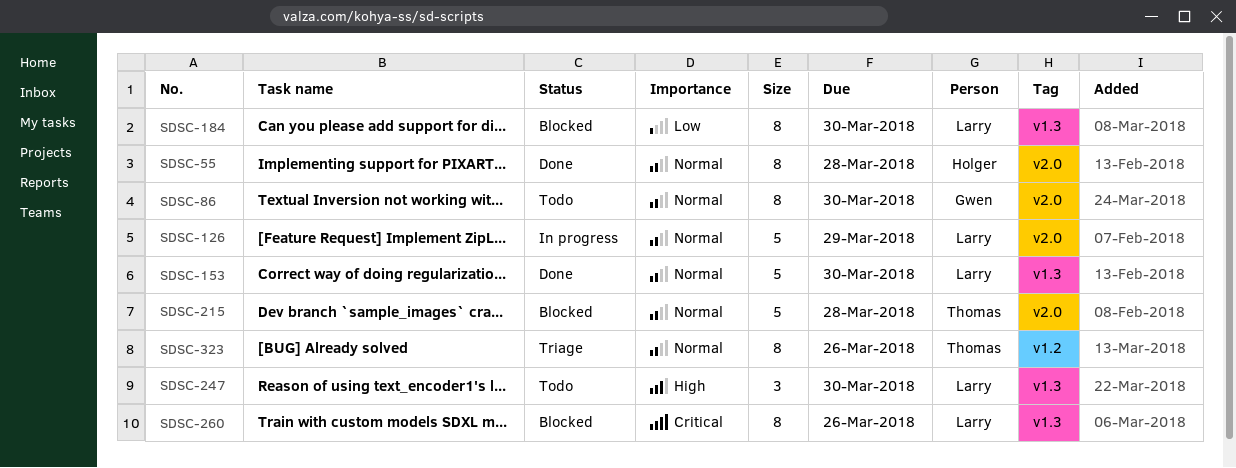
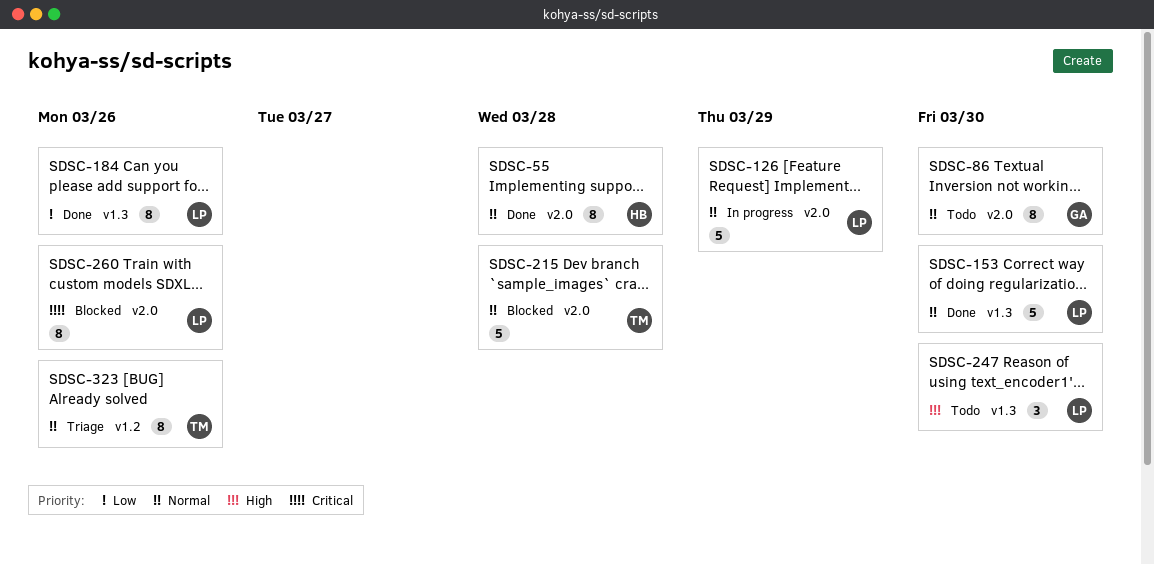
SDSC-184, status: Blocked -> Done
SDSC-184, due: Mar 30 -> Mar 26
SDSC-260, label: v1.3 -> v2.0

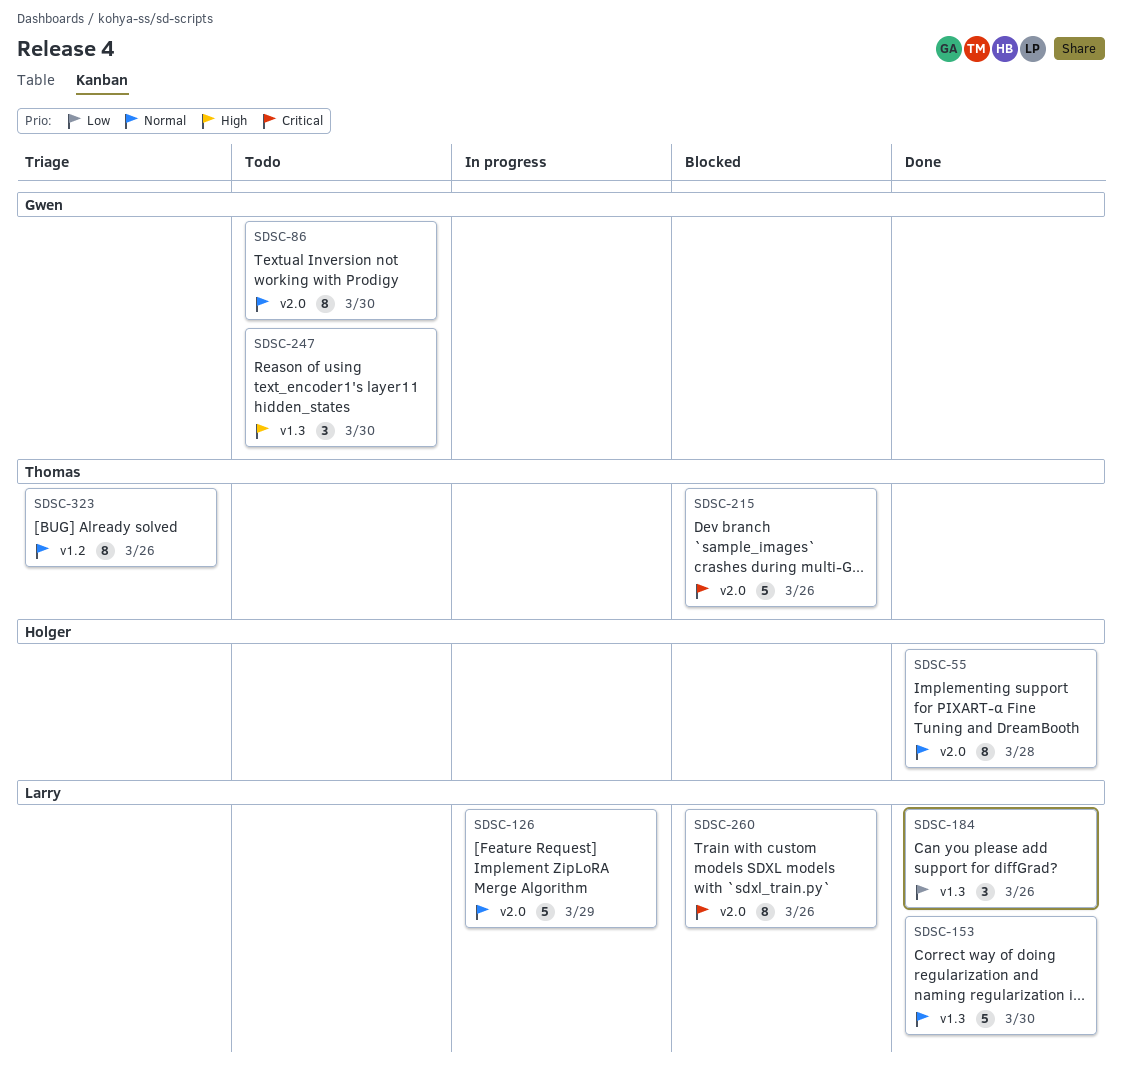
SDSC-184, estimate: 8 -> 3
SDSC-215, priority: Normal -> Critical
SDSC-215, due: Mar 28 -> Mar 26
SDSC-247, owner: Larry -> Gwen

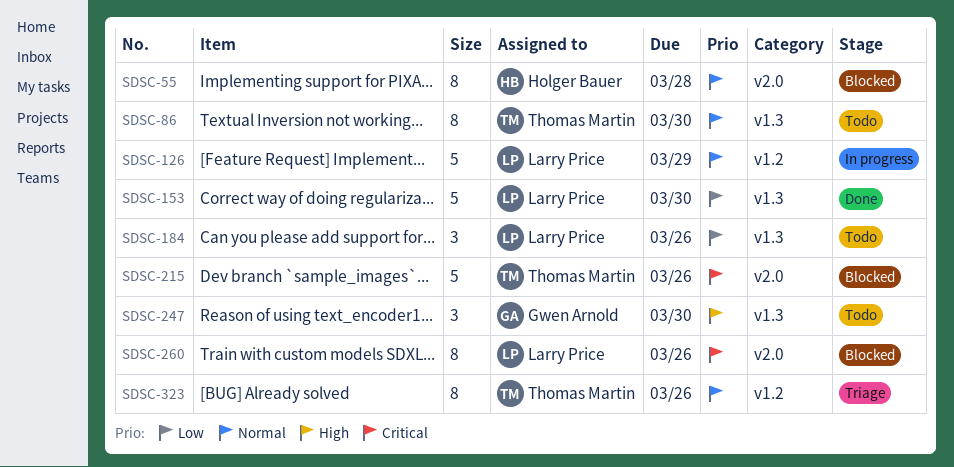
SDSC-55, status: Done -> Blocked
SDSC-86, owner: Gwen Arnold -> Thomas Martin
SDSC-86, label: v2.0 -> v1.3
SDSC-126, label: v2.0 -> v1.2
SDSC-153, priority: Normal -> Low
SDSC-184, status: Done -> Todo

